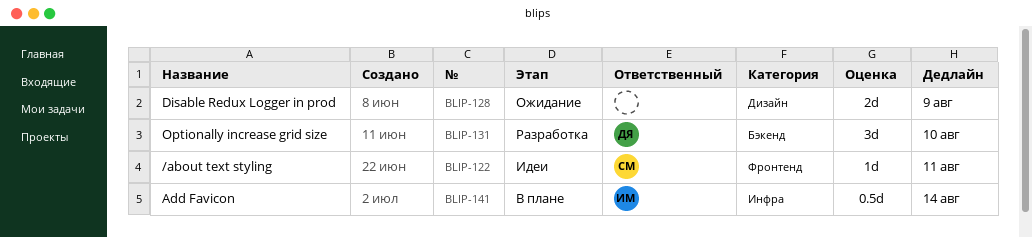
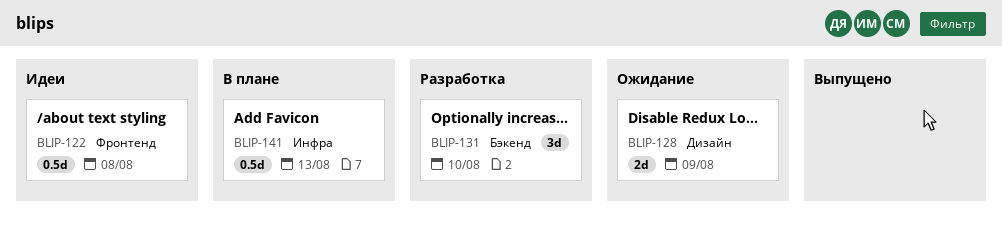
BLIP-122, estimate: 1d -> 0.5d
BLIP-122, due: Aug 11 -> Aug 8
BLIP-141, due: Aug 14 -> Aug 13

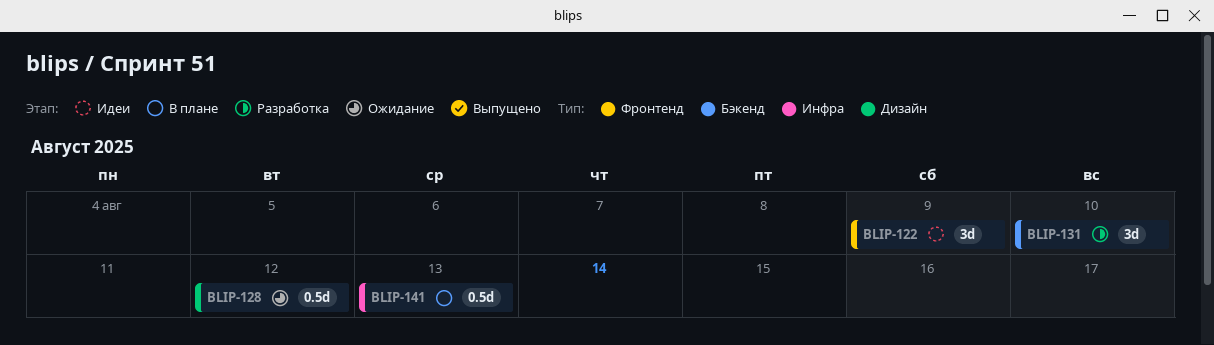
BLIP-122, estimate: 0.5d -> 3d
BLIP-122, due: Aug 8 -> Aug 9
BLIP-128, estimate: 2d -> 0.5d
BLIP-128, due: Aug 9 -> Aug 12

